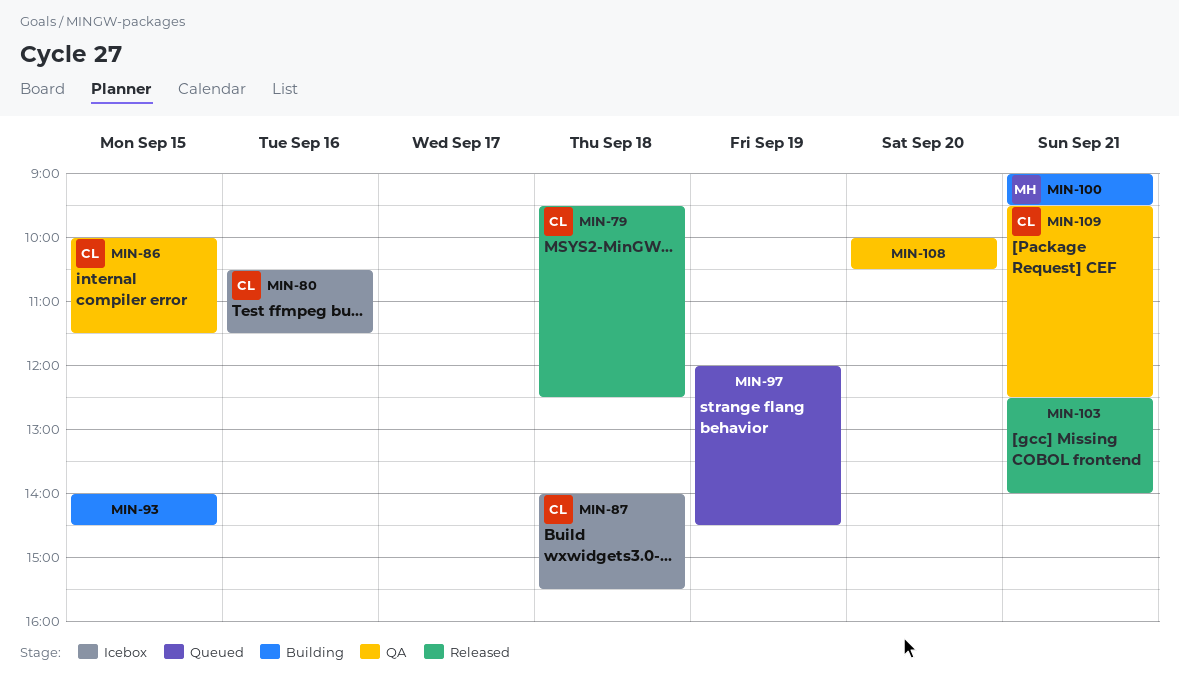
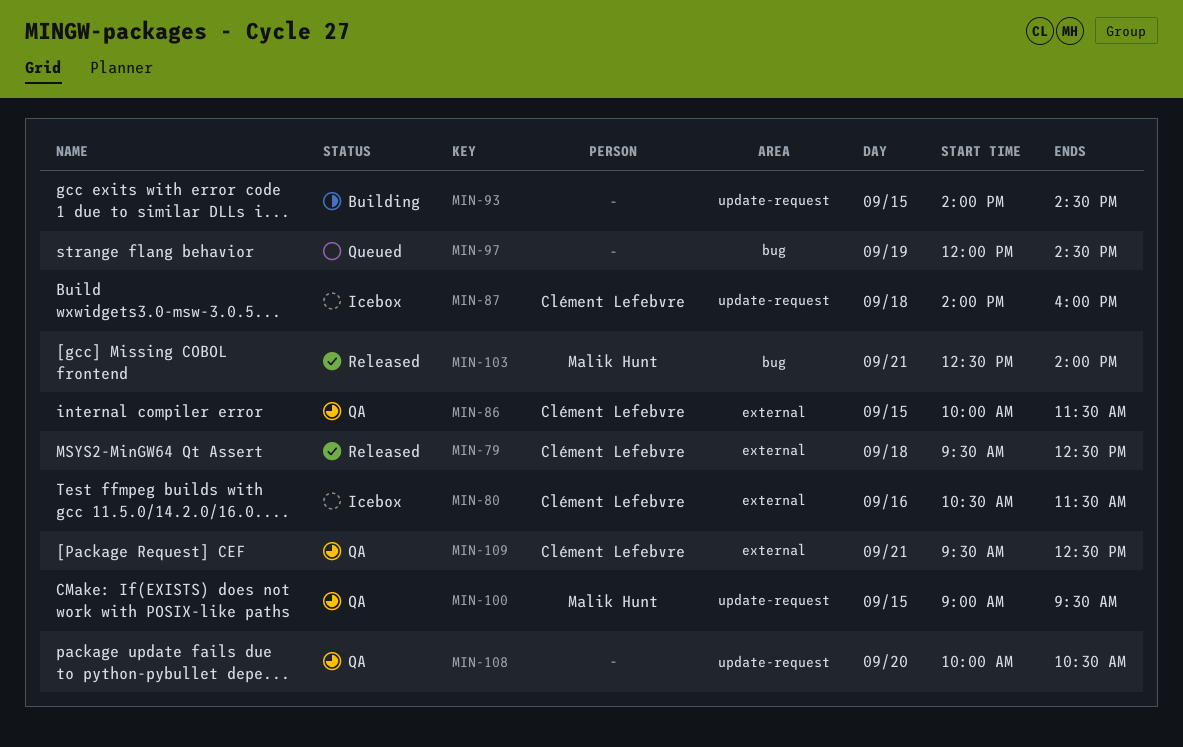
MIN-87, ends: 15:30 -> 16:00
MIN-100, status: Building -> QA
MIN-100, day: Sep 21 -> Sep 15
MIN-103, owner: none -> Malik Hunt

